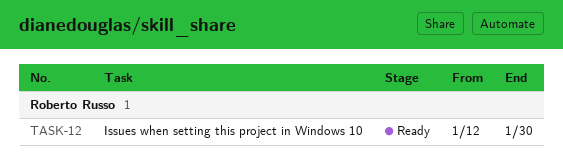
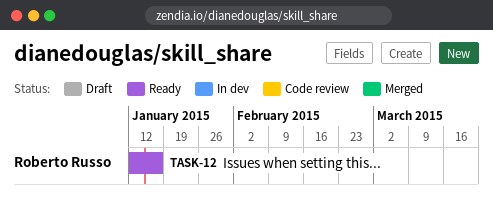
TASK-12, due: Jan 30 -> Jan 16

